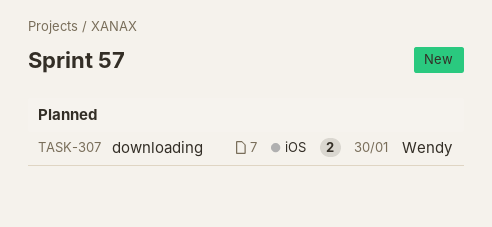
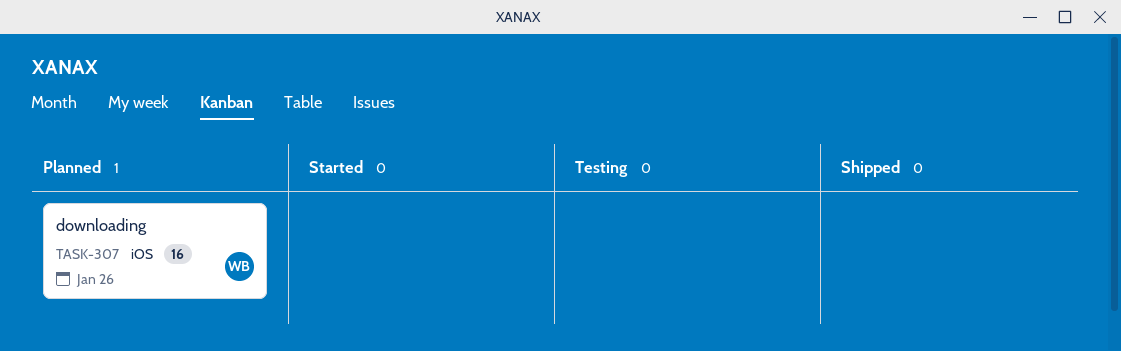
TASK-307, estimate: 2 -> 16
TASK-307, due: Jan 30 -> Jan 26

